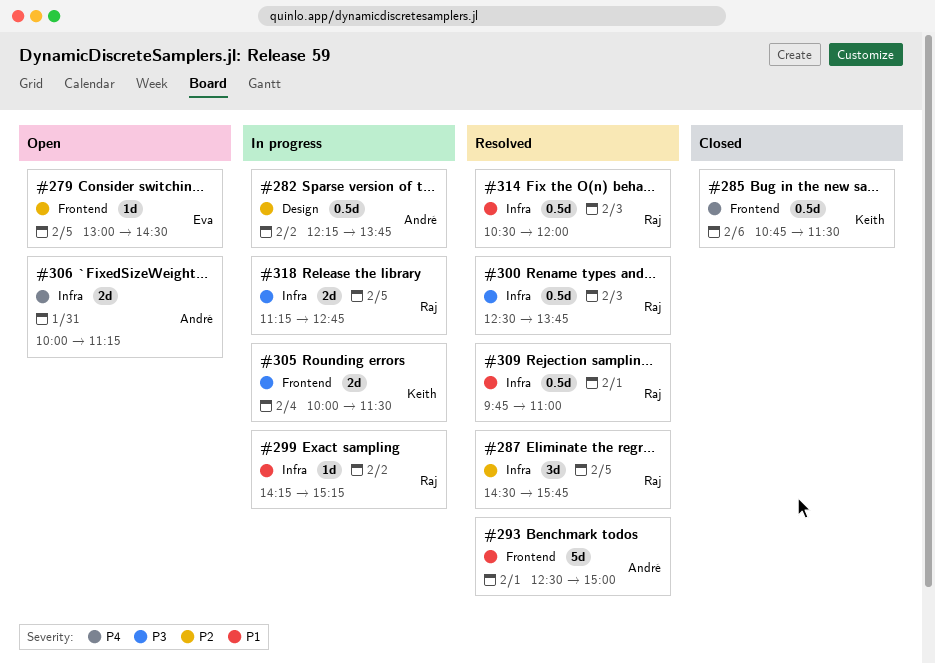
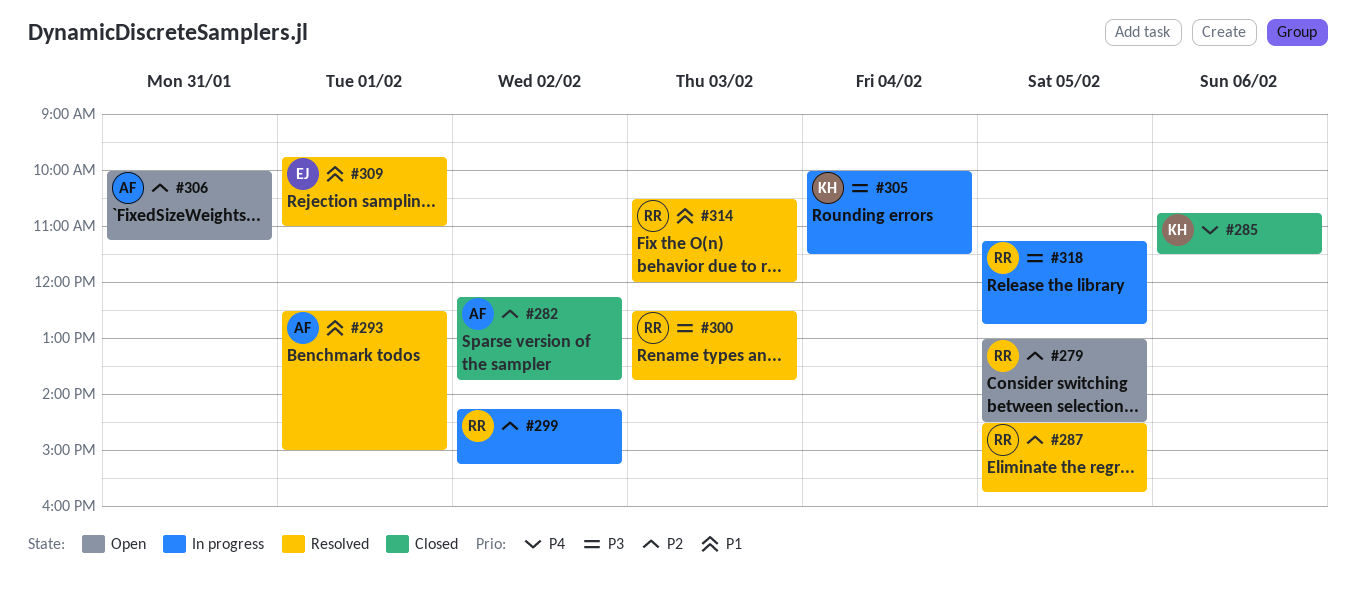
#279, owner: Eva -> Raj
#282, status: In progress -> Closed
#299, priority: P1 -> P2
#306, priority: P4 -> P2
#309, owner: Raj -> Eva

